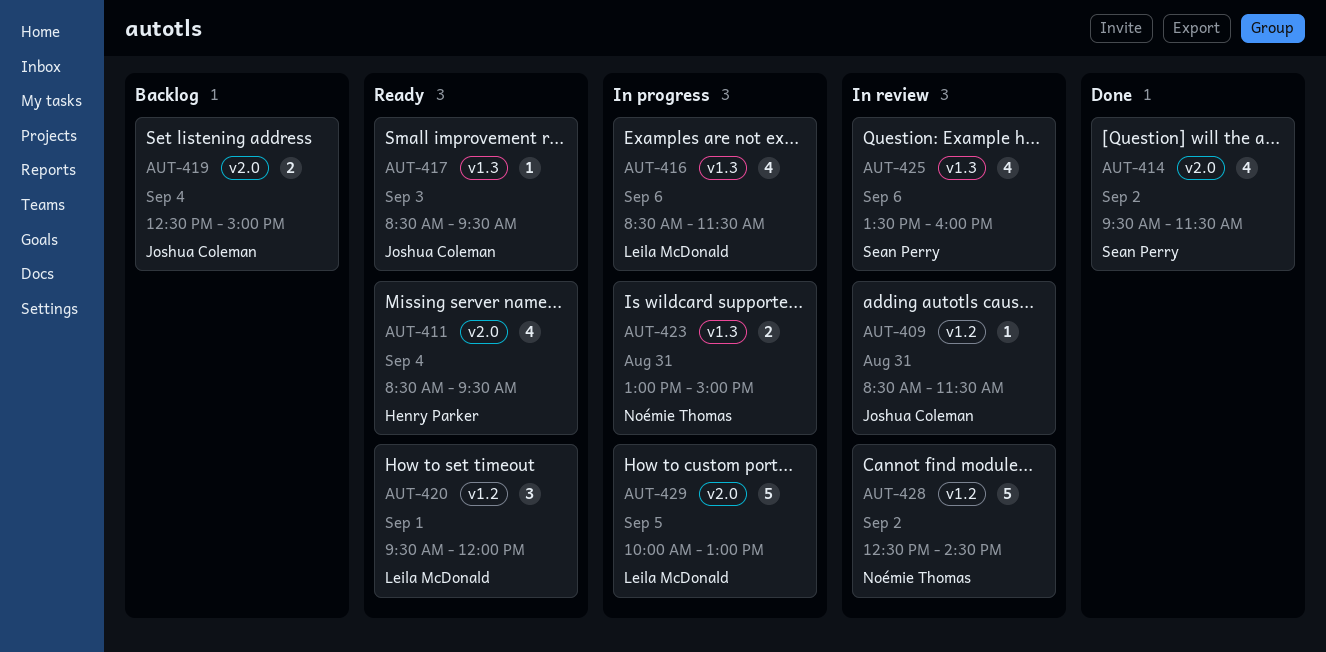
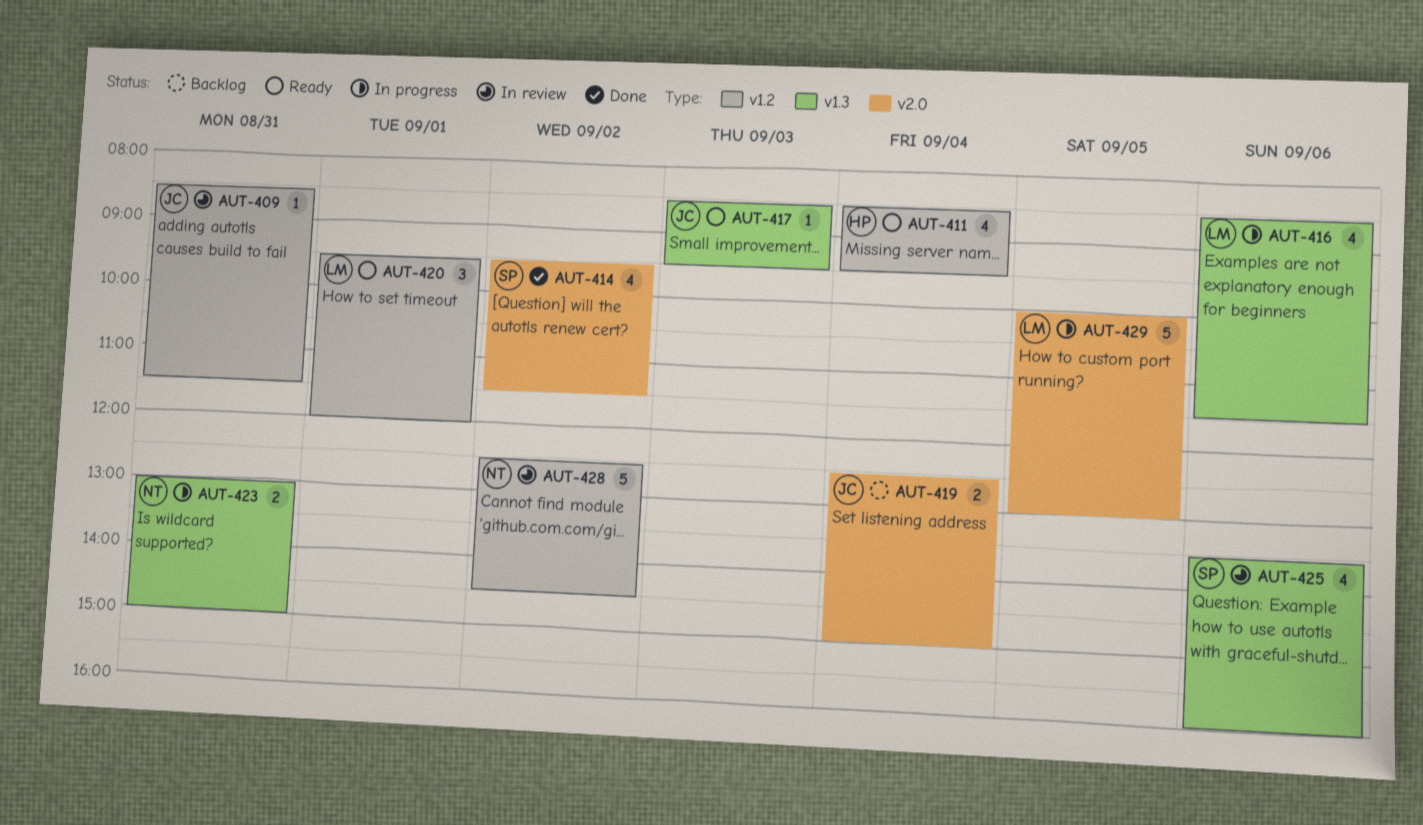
AUT-411, label: v2.0 -> v1.2

